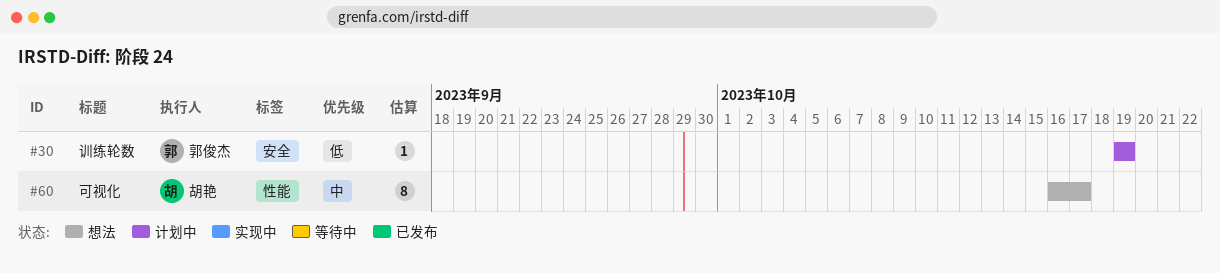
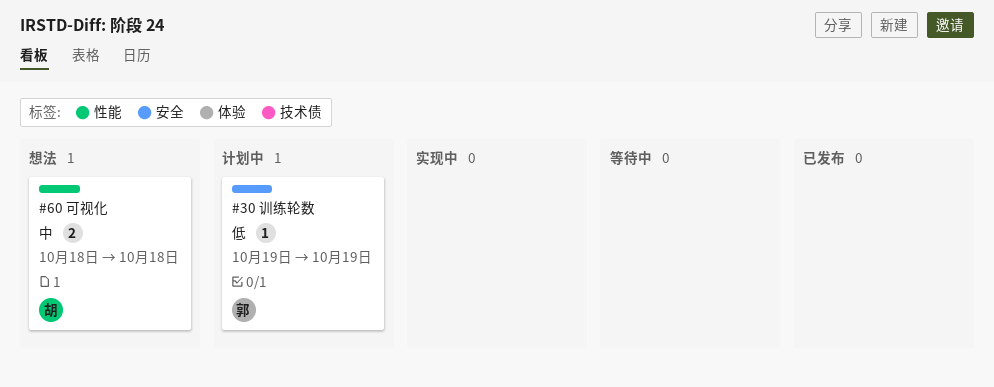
#60, estimate: 8 -> 2
#60, start: Oct 16 -> Oct 18
#60, due: Oct 17 -> Oct 18

